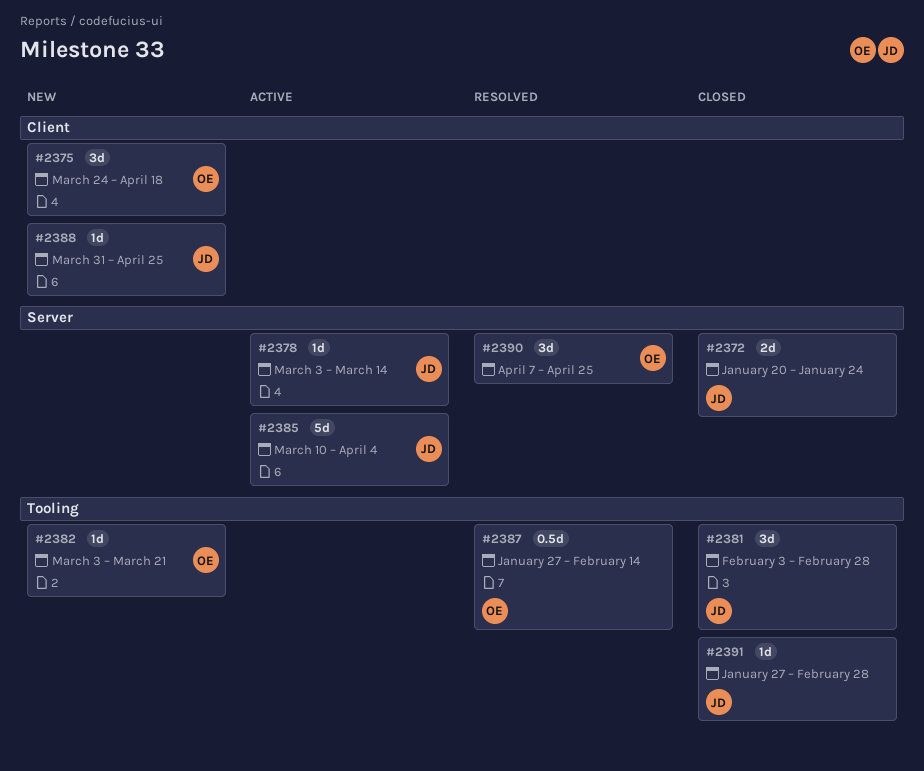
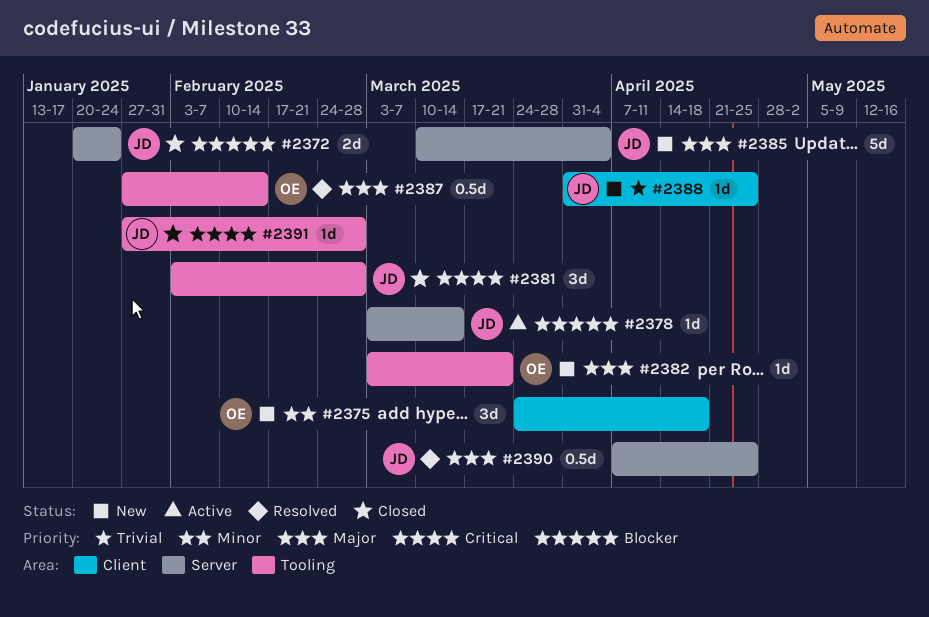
#2385, status: Active -> New
#2390, owner: OE -> JD
#2390, estimate: 3d -> 0.5d

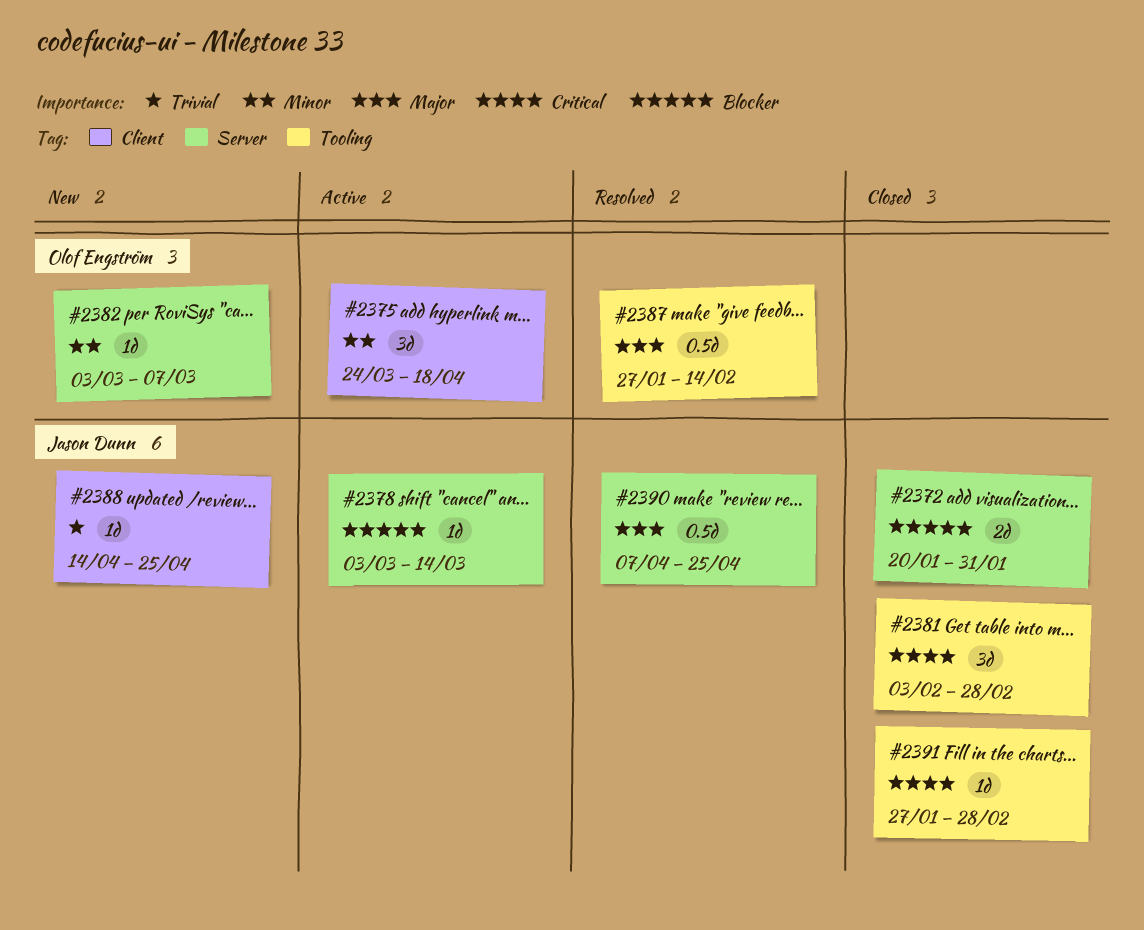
#2372, due: Jan 24 -> Jan 31
#2375, status: New -> Active
#2382, priority: Major -> Minor
#2382, label: Tooling -> Server
#2382, due: Mar 21 -> Mar 7
#2385: present -> none
#2388, start: Mar 31 -> Apr 14

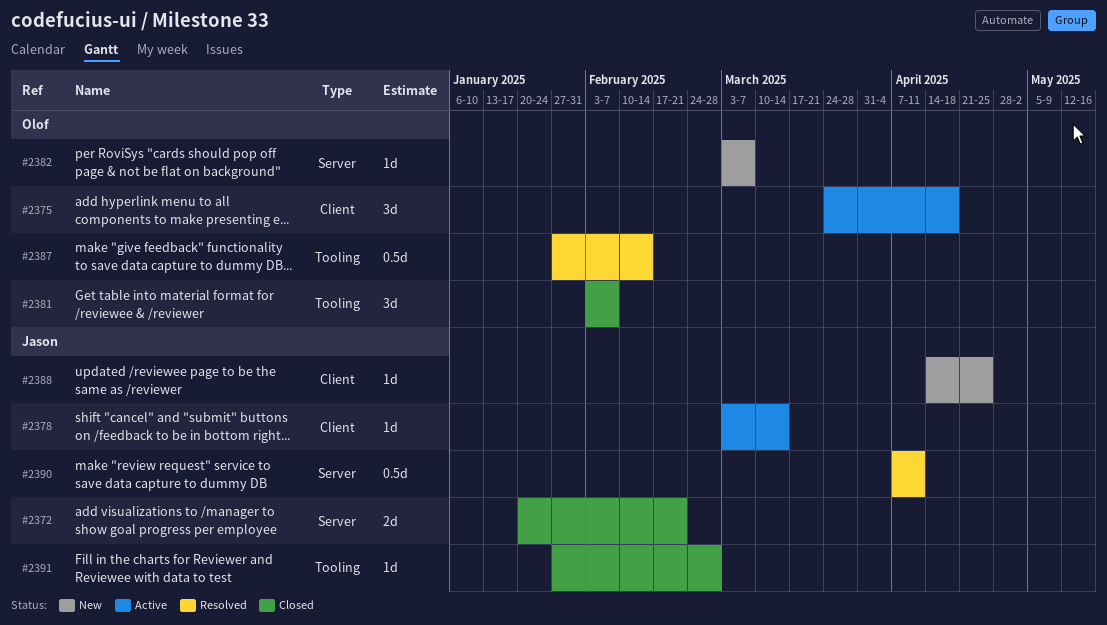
#2372, due: Jan 31 -> Feb 21
#2378, label: Server -> Client
#2381, owner: Jason Dunn -> Olof Engström
#2381, due: Feb 28 -> Feb 7
#2390, due: Apr 25 -> Apr 11

